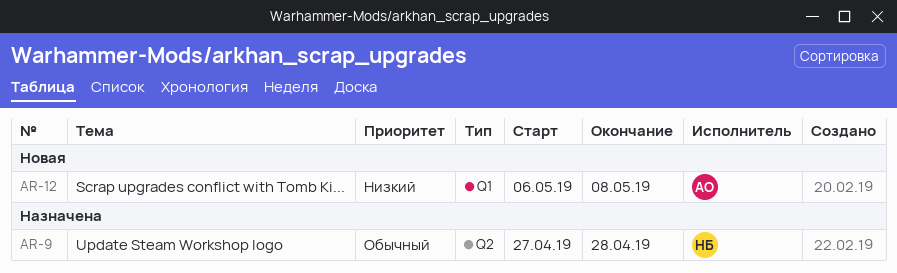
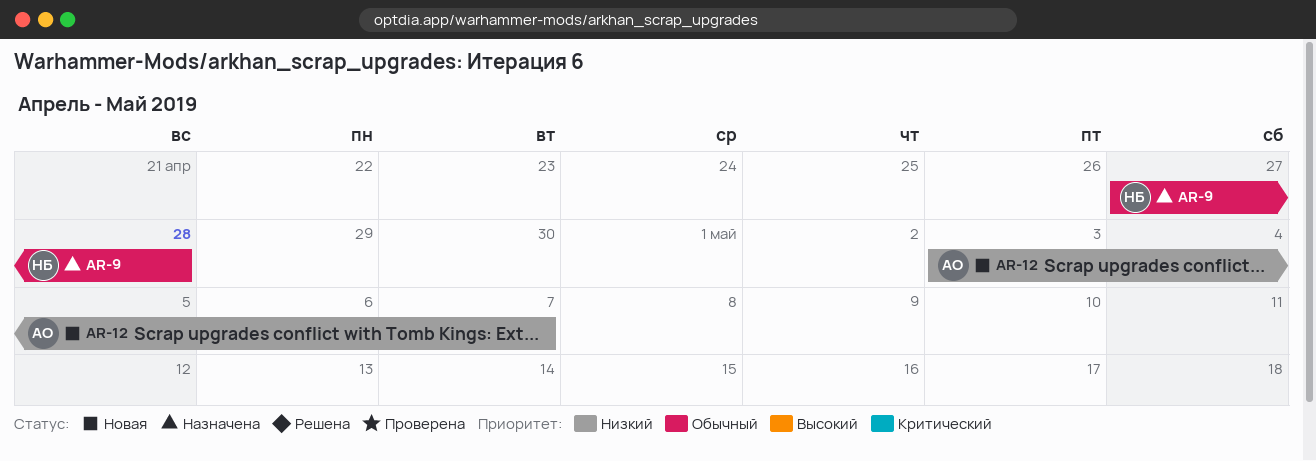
AR-12, start: May 6 -> May 3
AR-12, due: May 8 -> May 7

